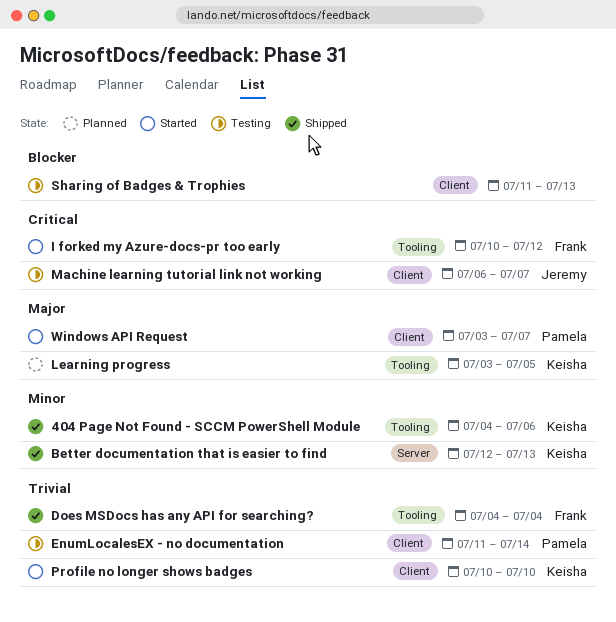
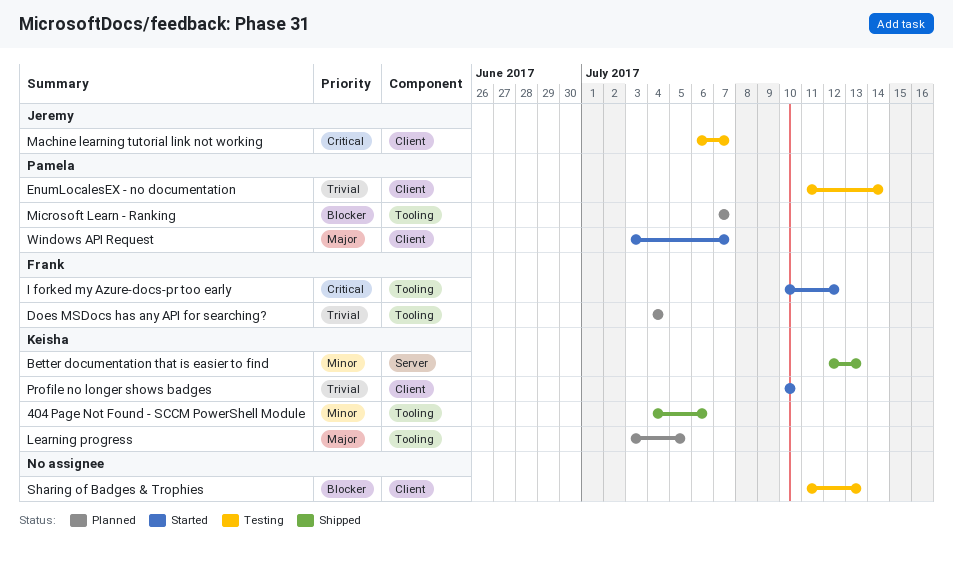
Does MSDocs has any API for searching?, status: Shipped -> Planned
Microsoft Learn - Ranking: none -> present

